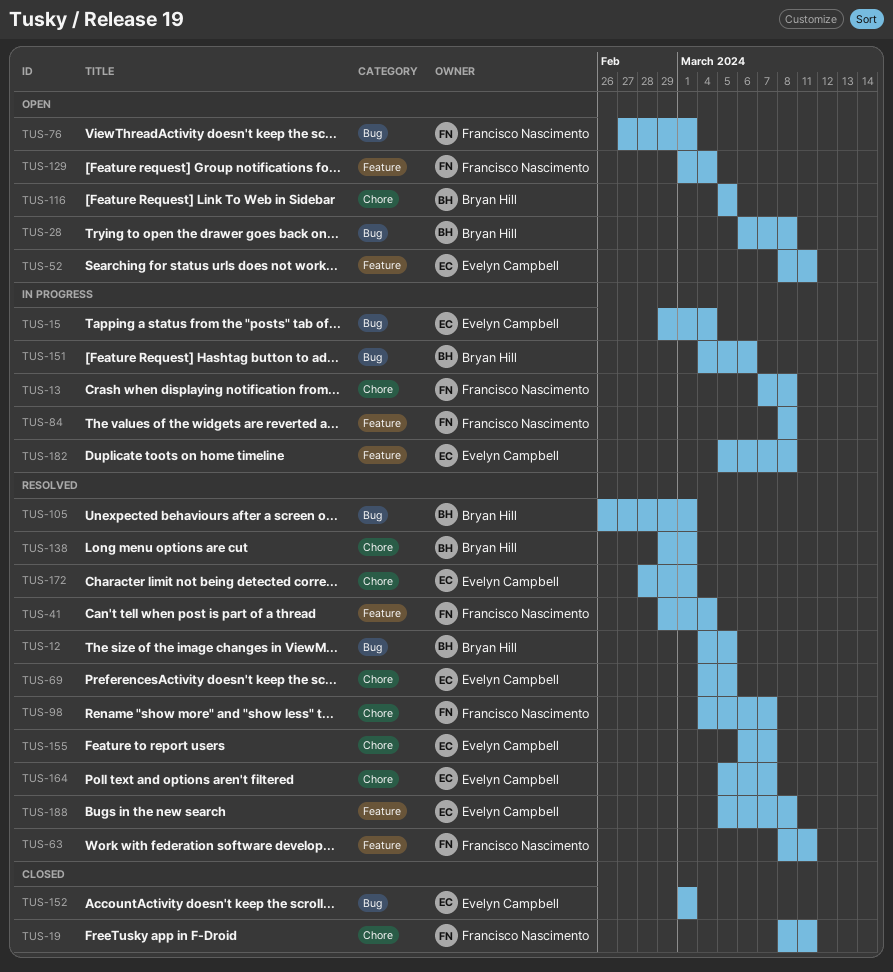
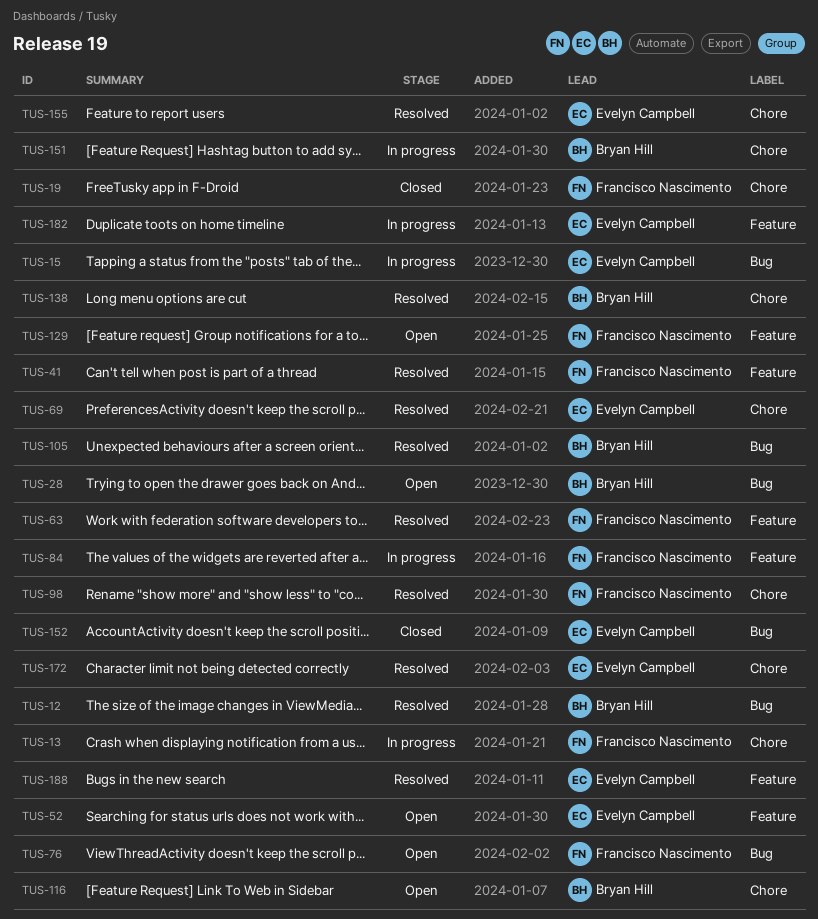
TUS-151, label: Bug -> Chore
TUS-164: present -> none

